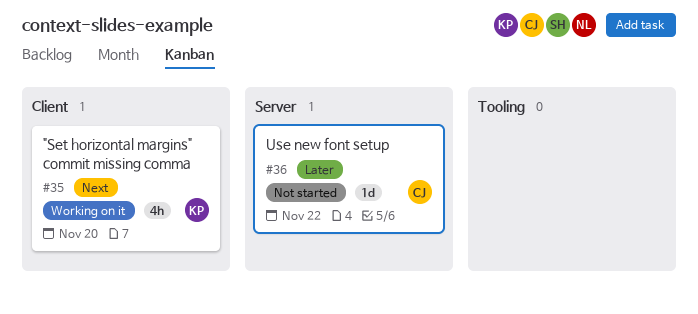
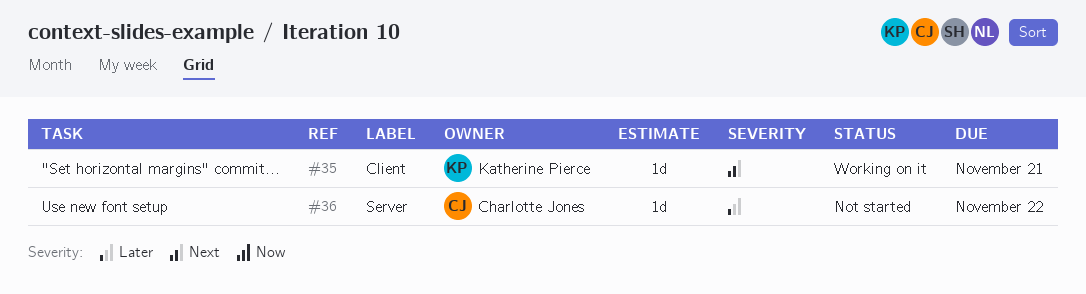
#35, estimate: 4h -> 1d
#35, due: Nov 20 -> Nov 21

